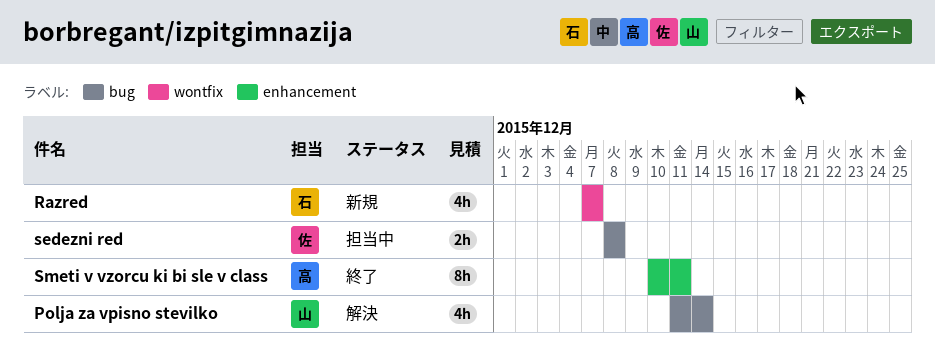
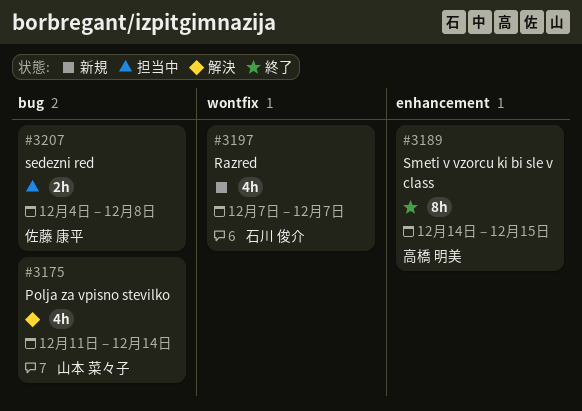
sedezni red, start: Dec 8 -> Dec 4
Smeti v vzorcu ki bi sle v class, start: Dec 10 -> Dec 14
Smeti v vzorcu ki bi sle v class, due: Dec 11 -> Dec 15

